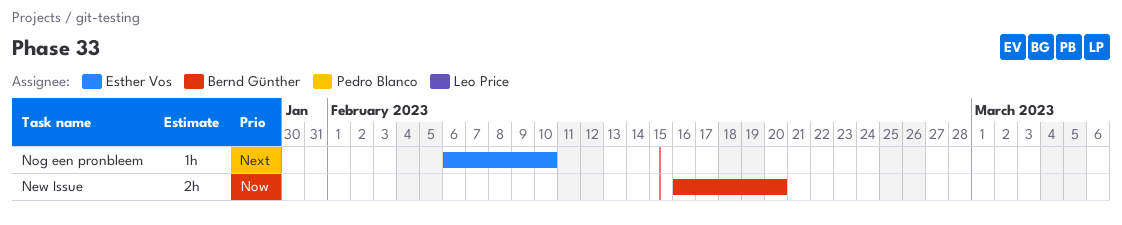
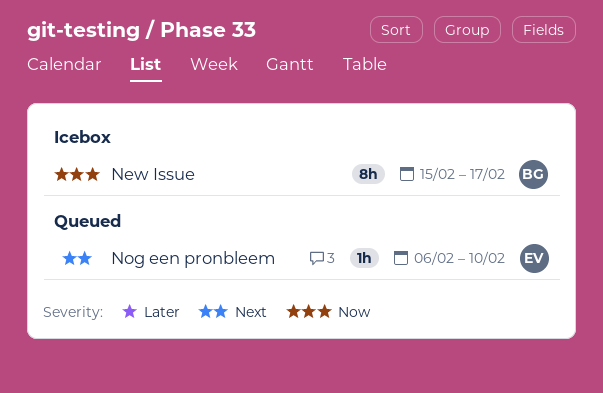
New Issue, estimate: 2h -> 8h
New Issue, start: Feb 16 -> Feb 15
New Issue, due: Feb 20 -> Feb 17

